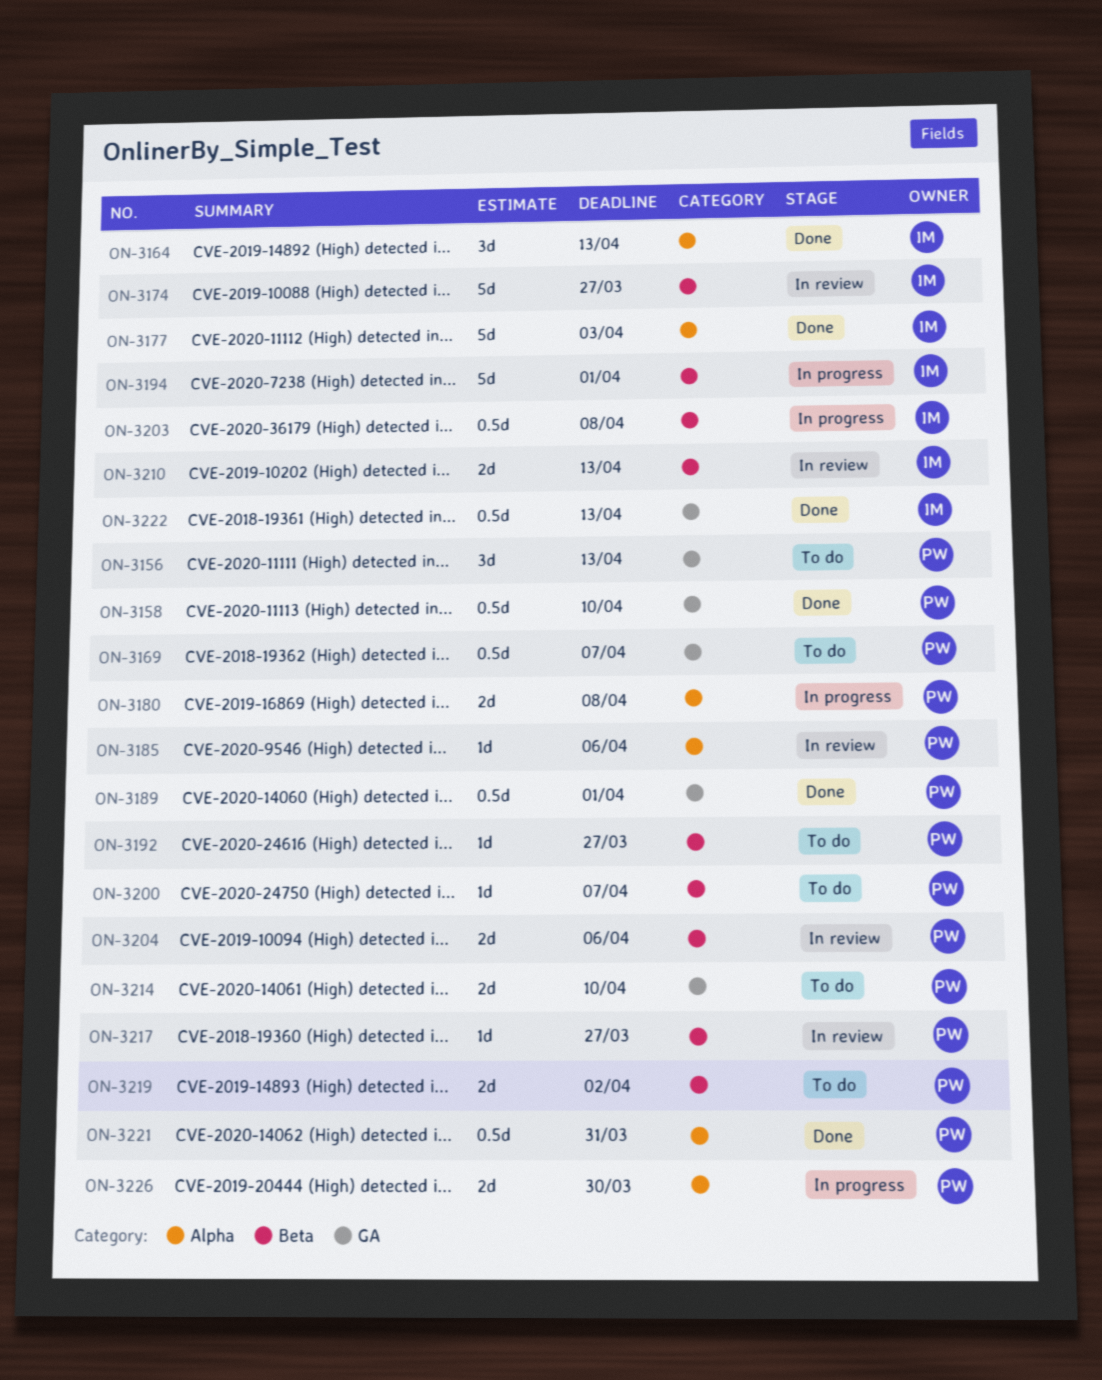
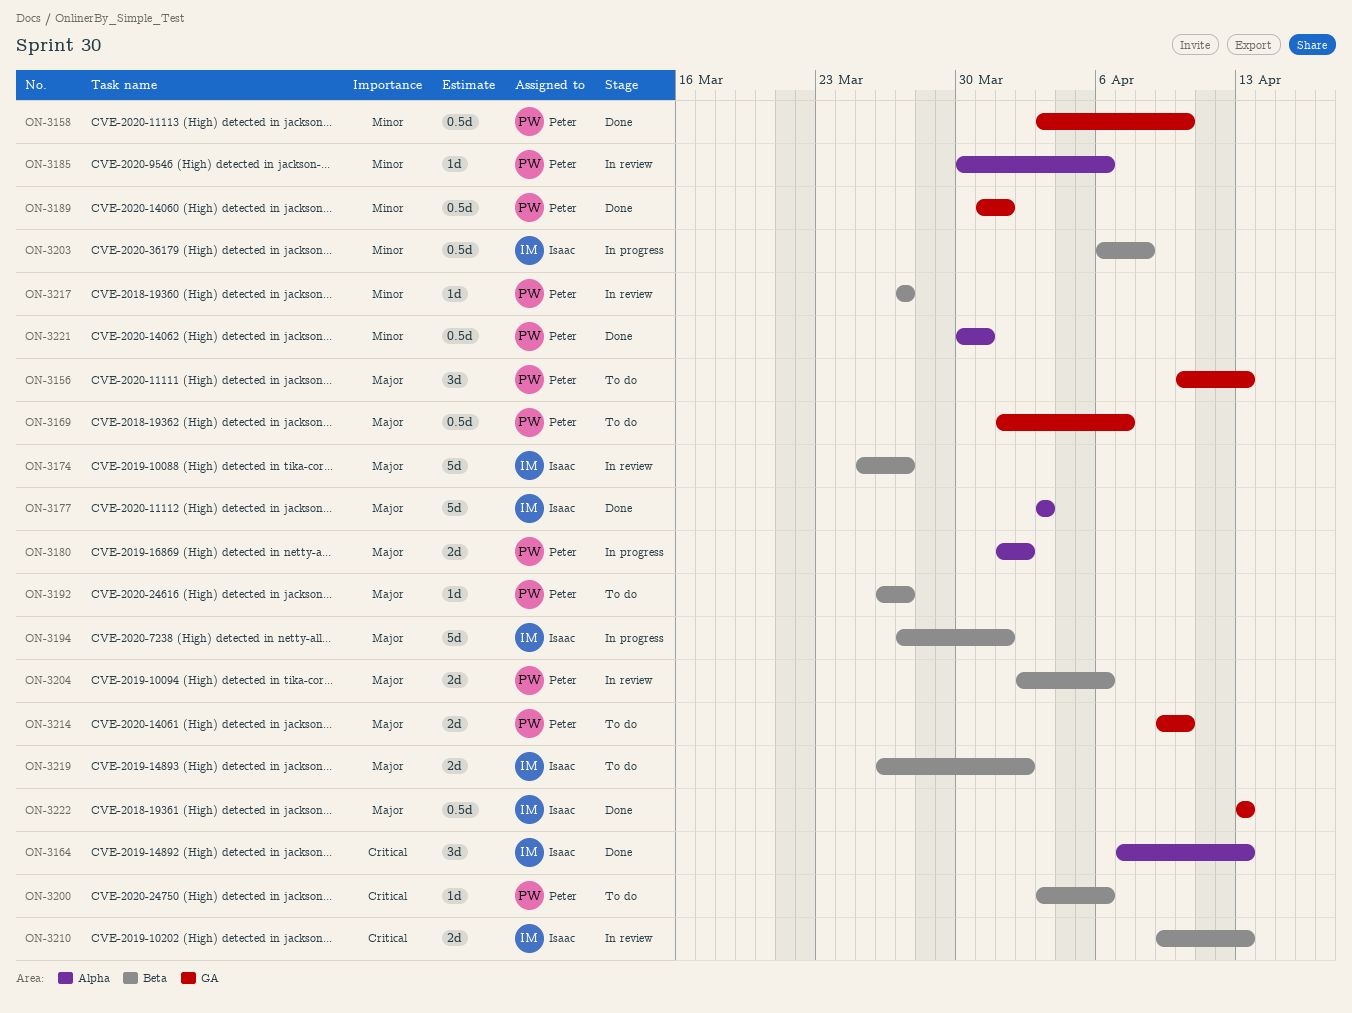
ON-3180, due: Apr 8 -> Apr 2
ON-3200, due: Apr 7 -> Apr 6
ON-3219, owner: Peter -> Isaac
ON-3226: present -> none

